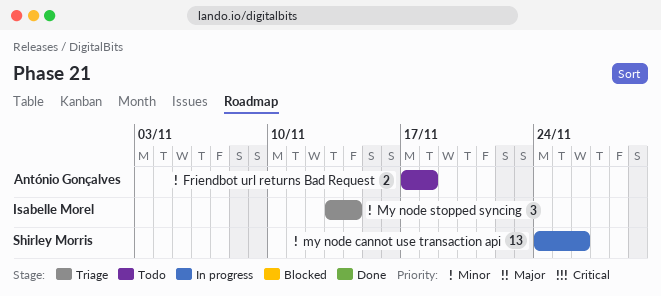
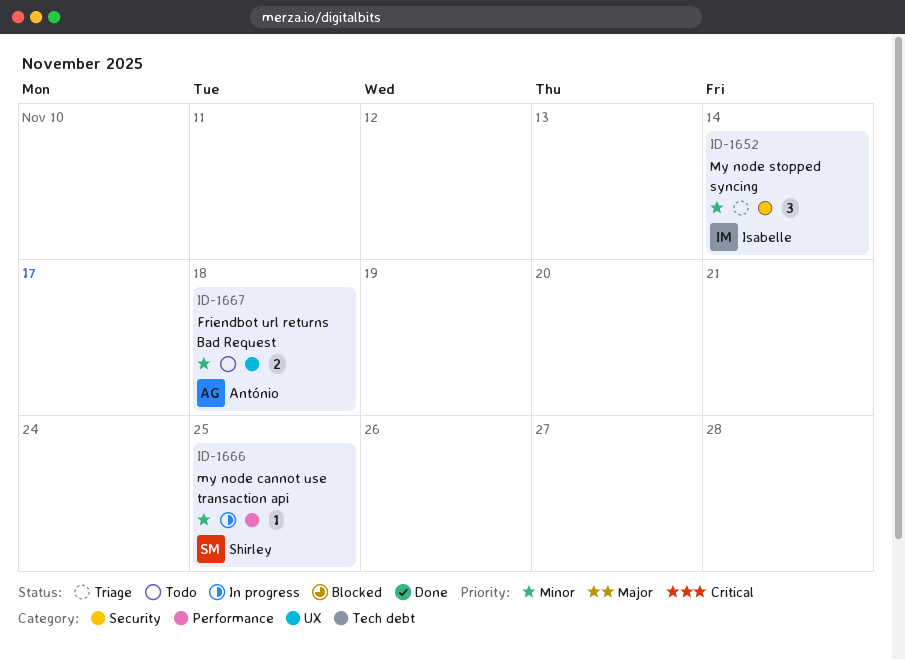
my node cannot use transaction api, estimate: 13 -> 1
my node cannot use transaction api, due: Nov 26 -> Nov 25

